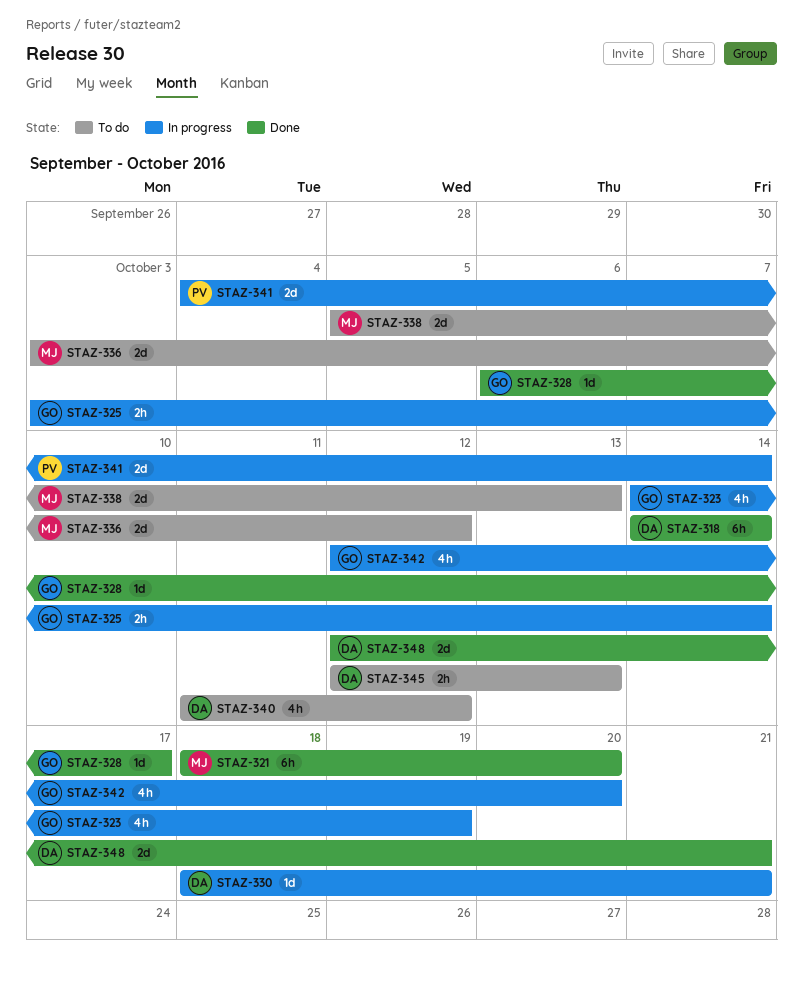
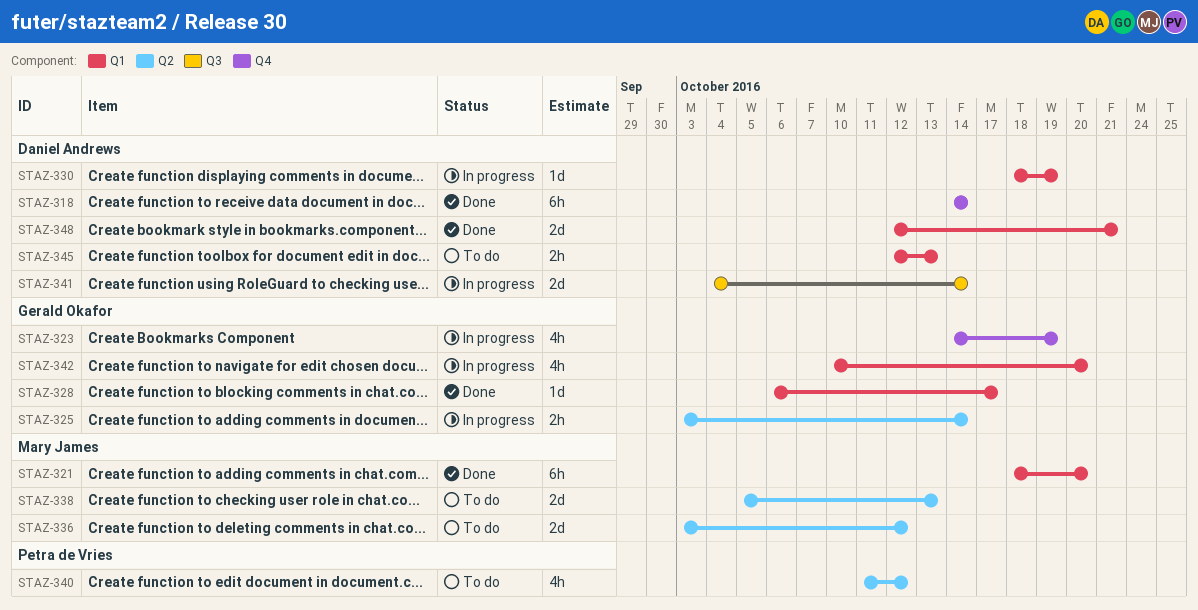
STAZ-330, due: Oct 21 -> Oct 19
STAZ-340, owner: Daniel Andrews -> Petra de Vries
STAZ-341, owner: Petra de Vries -> Daniel Andrews
STAZ-342, start: Oct 12 -> Oct 10

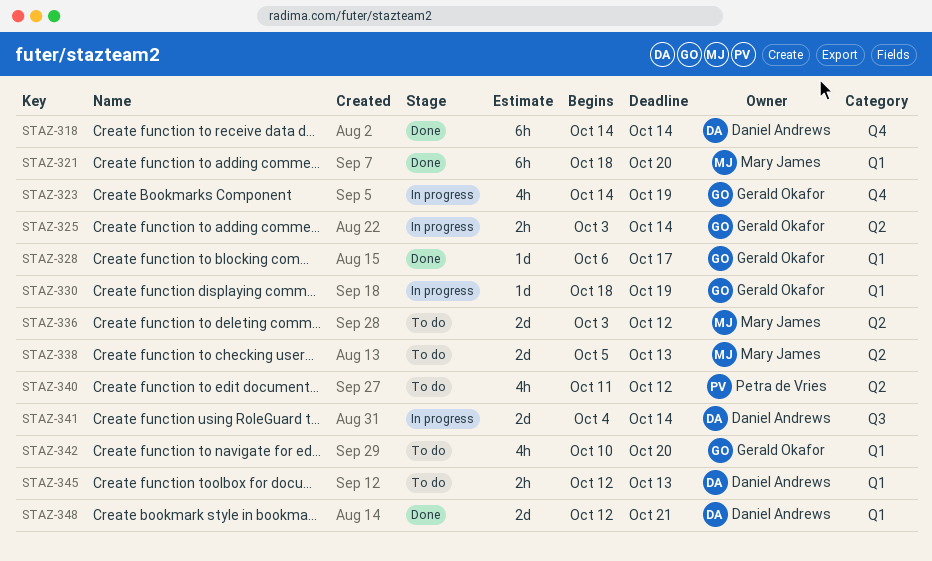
STAZ-330, owner: Daniel Andrews -> Gerald Okafor
STAZ-342, status: In progress -> To do

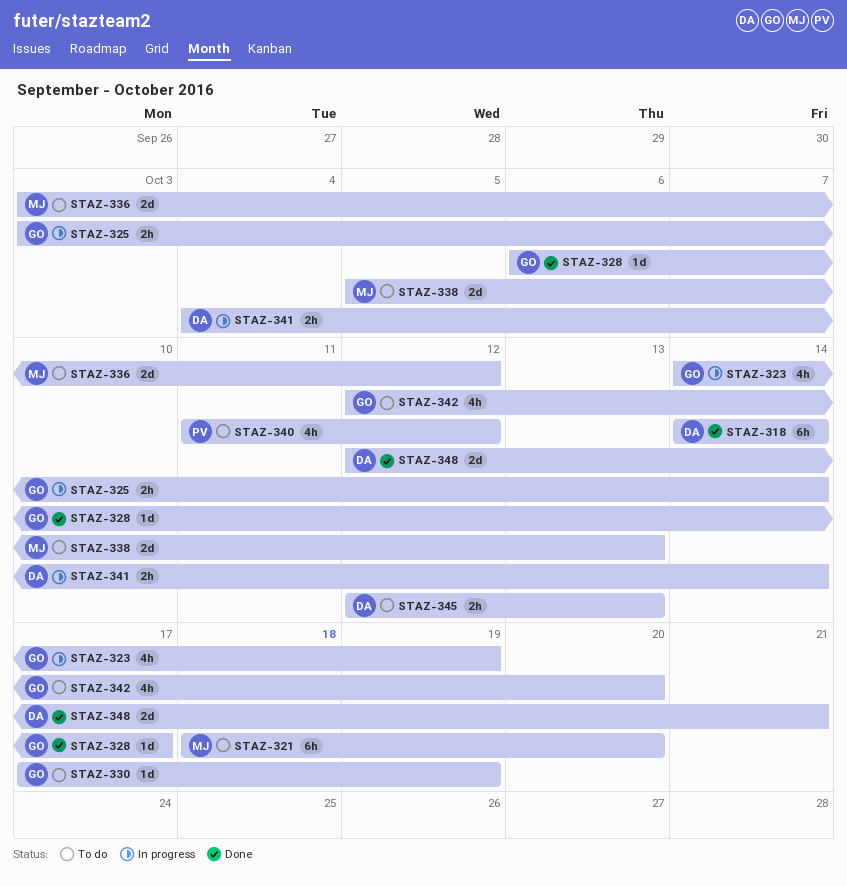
STAZ-321, status: Done -> To do
STAZ-330, status: In progress -> To do
STAZ-330, start: Oct 18 -> Oct 17
STAZ-341, estimate: 2d -> 2h
STAZ-342, start: Oct 10 -> Oct 12

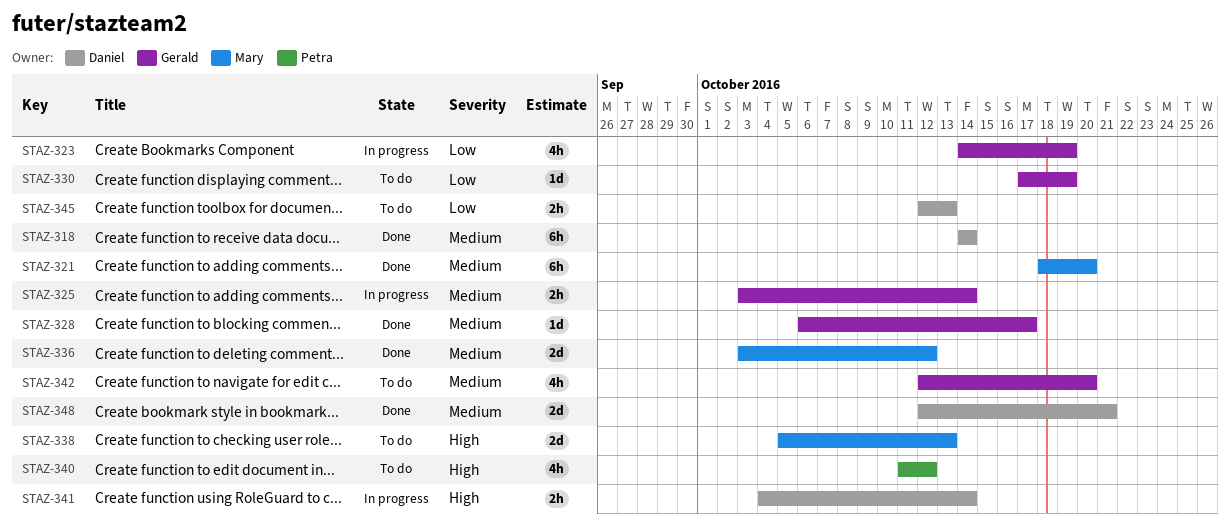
STAZ-321, status: To do -> Done
STAZ-336, status: To do -> Done

